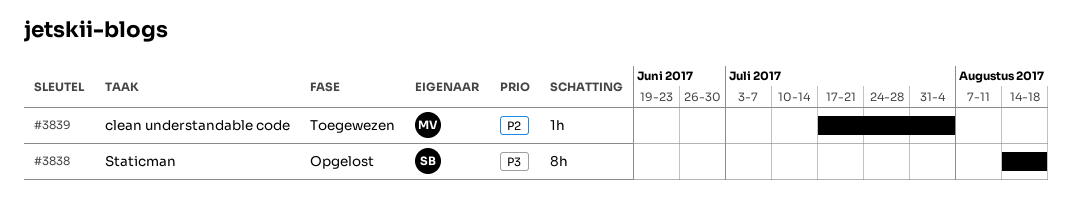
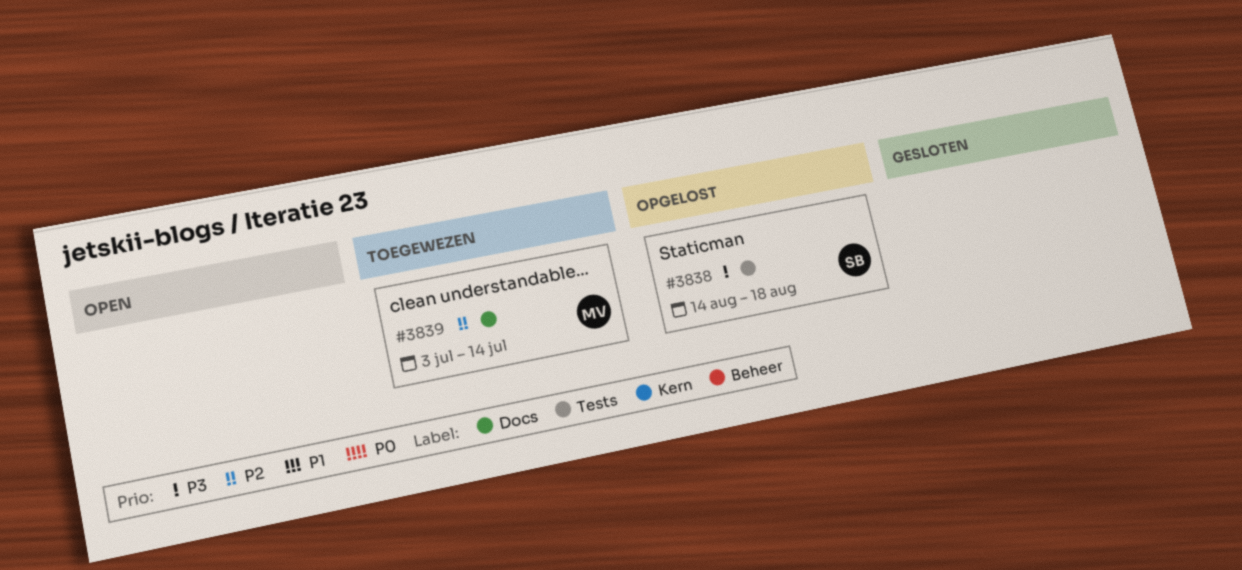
#3839, start: Jul 17 -> Jul 3
#3839, due: Aug 4 -> Jul 14

